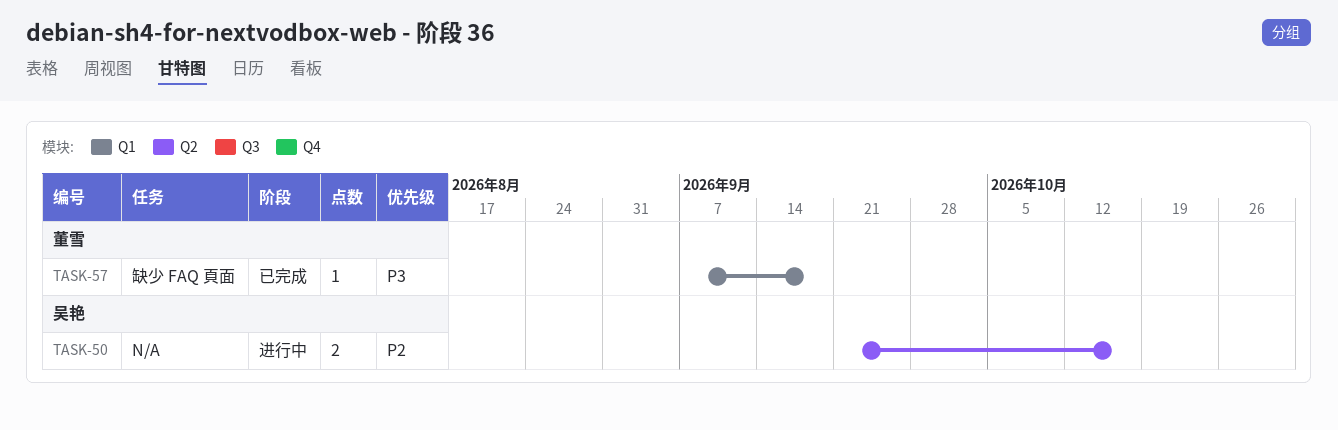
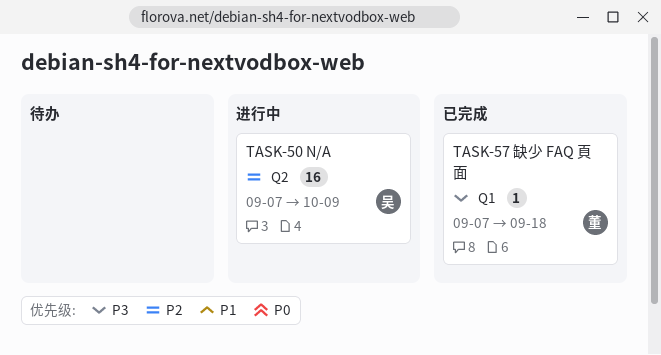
TASK-50, estimate: 2 -> 16
TASK-50, start: Sep 21 -> Sep 7
TASK-50, due: Oct 16 -> Oct 9

